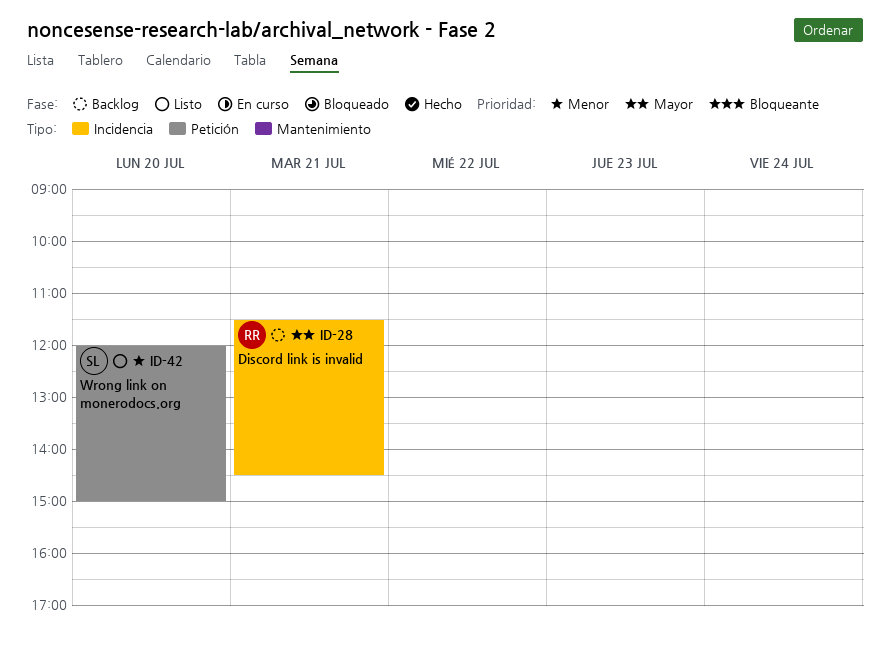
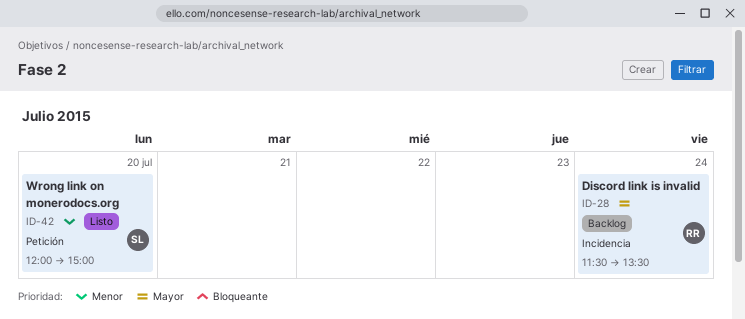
ID-28, day: Jul 21 -> Jul 24
ID-28, ends: 14:30 -> 13:30

